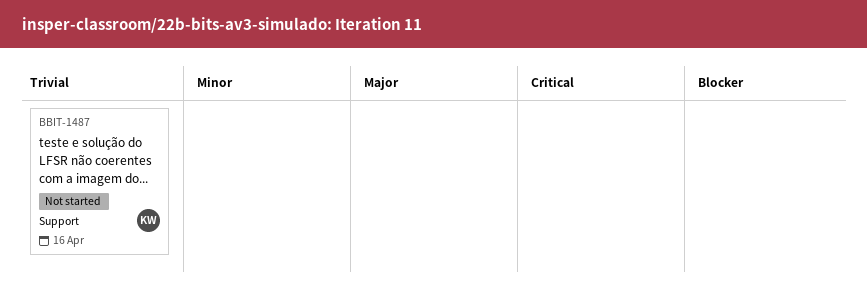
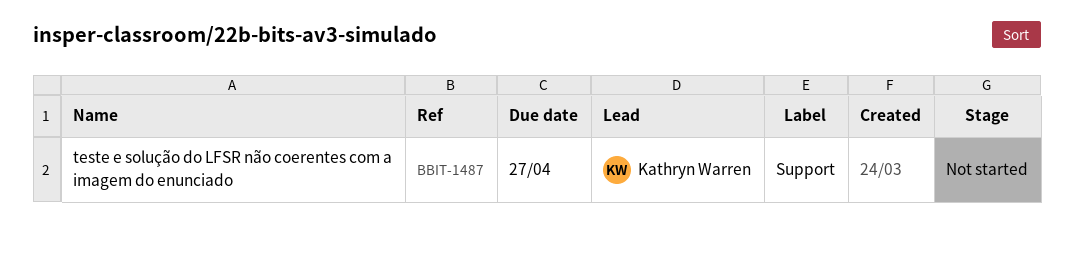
BBIT-1487, due: Apr 16 -> Apr 27

